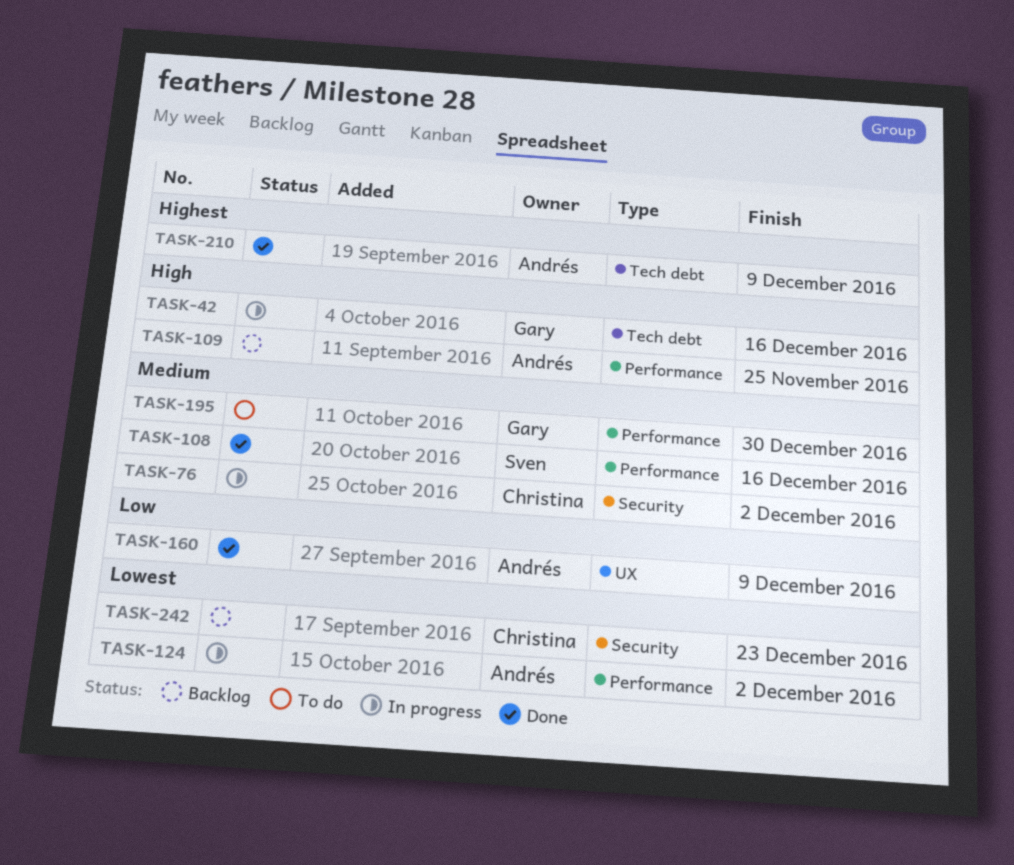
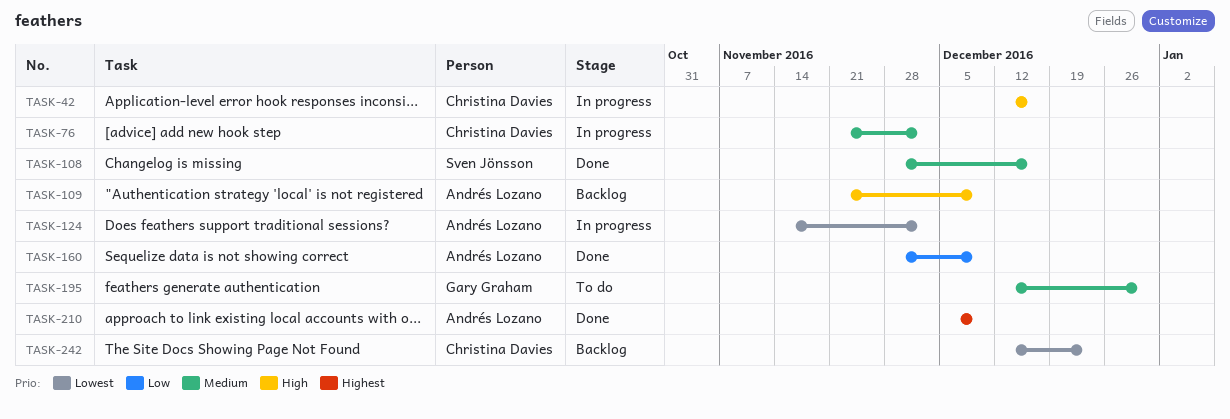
TASK-42, owner: Gary Graham -> Christina Davies
TASK-109, due: Nov 25 -> Dec 9

